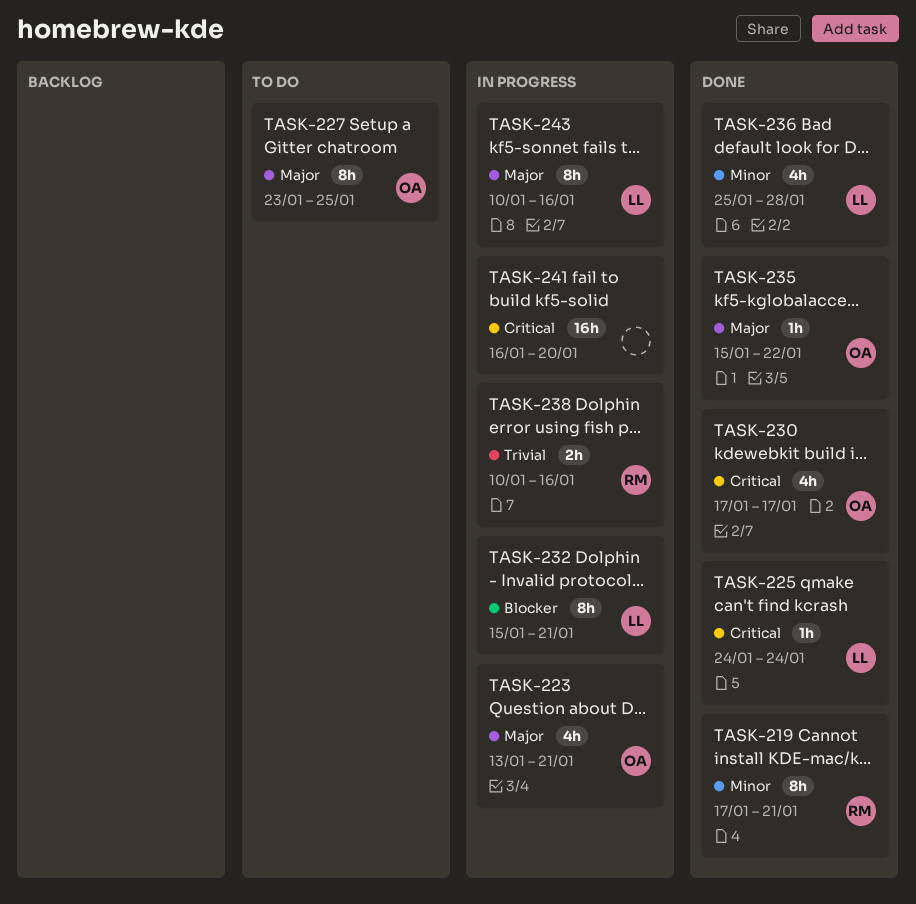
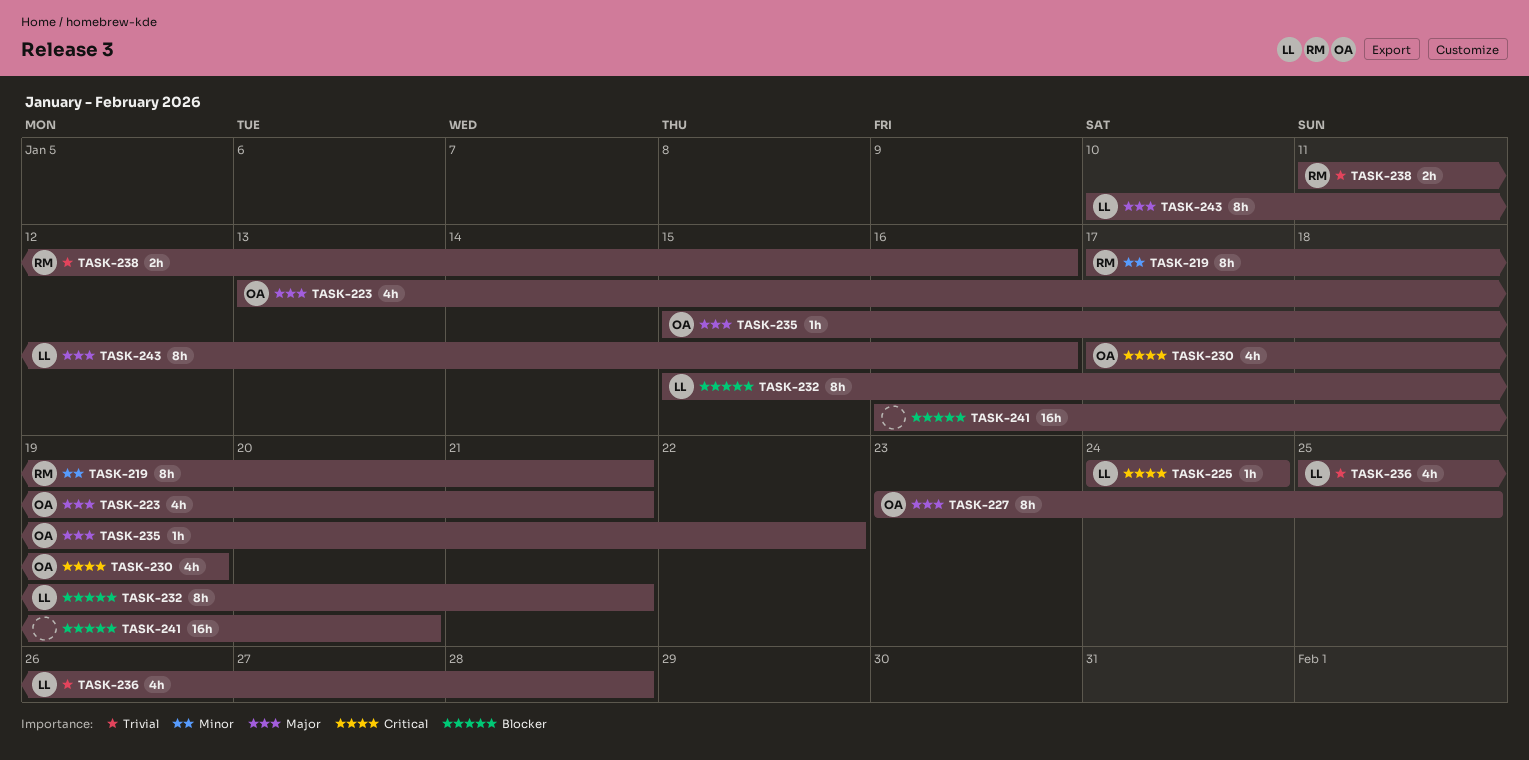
TASK-230, due: Jan 17 -> Jan 19
TASK-236, priority: Minor -> Trivial
TASK-238, start: Jan 10 -> Jan 11
TASK-241, priority: Critical -> Blocker

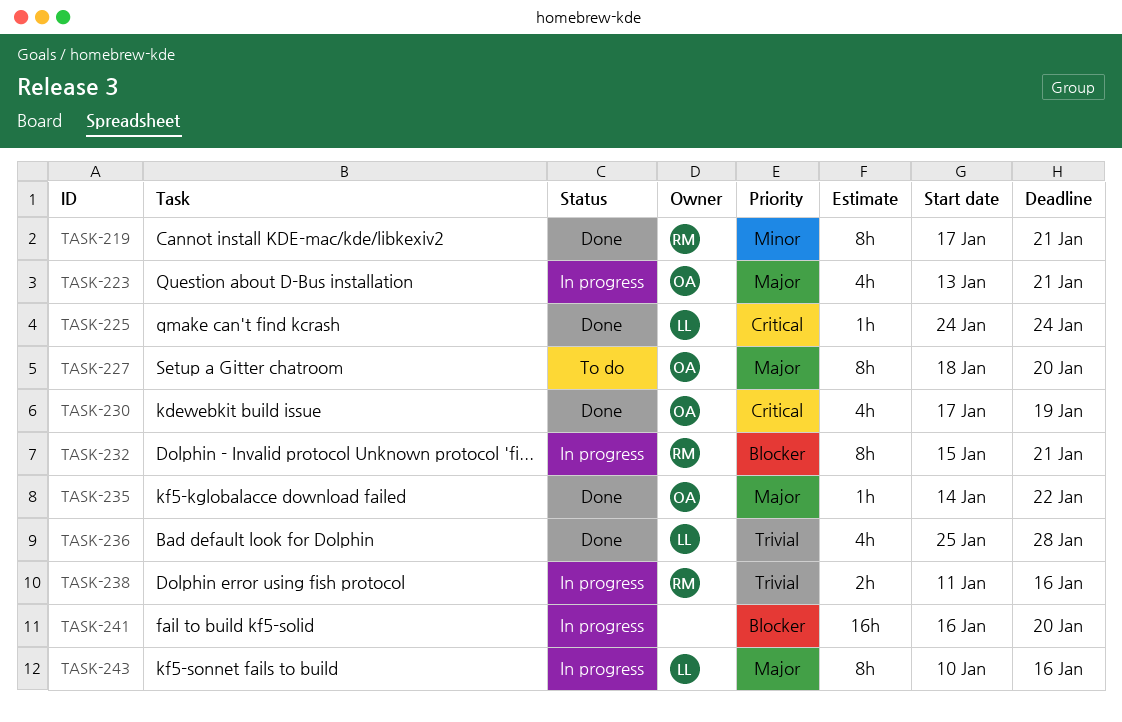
TASK-227, start: Jan 23 -> Jan 18
TASK-227, due: Jan 25 -> Jan 20
TASK-232, owner: LL -> RM
TASK-235, start: Jan 15 -> Jan 14

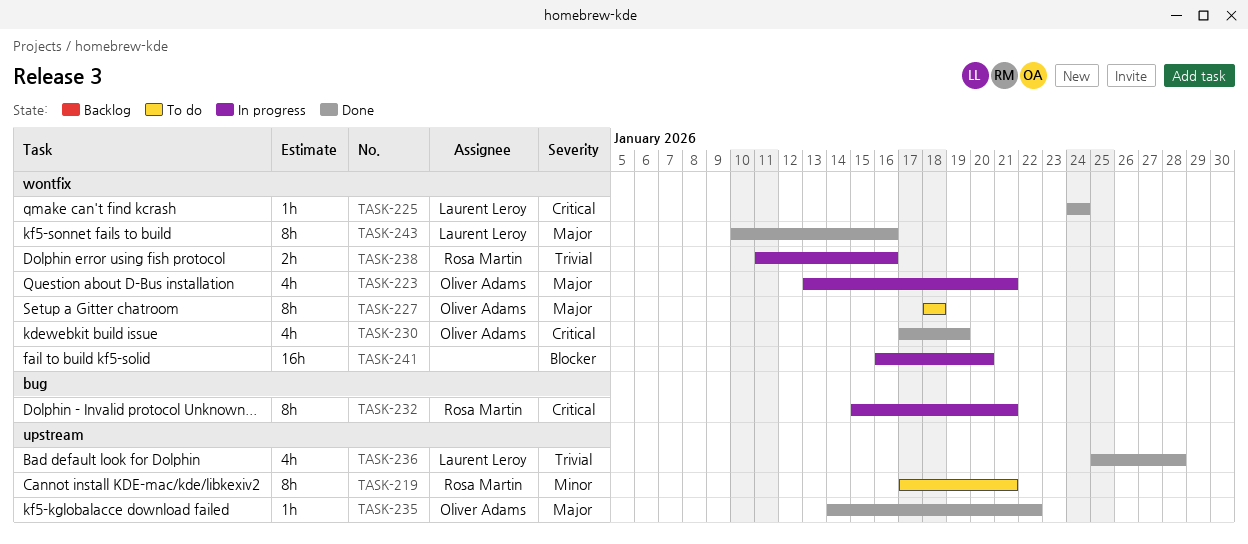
TASK-219, status: Done -> To do
TASK-227, due: Jan 20 -> Jan 18
TASK-232, priority: Blocker -> Critical
TASK-243, status: In progress -> Done

